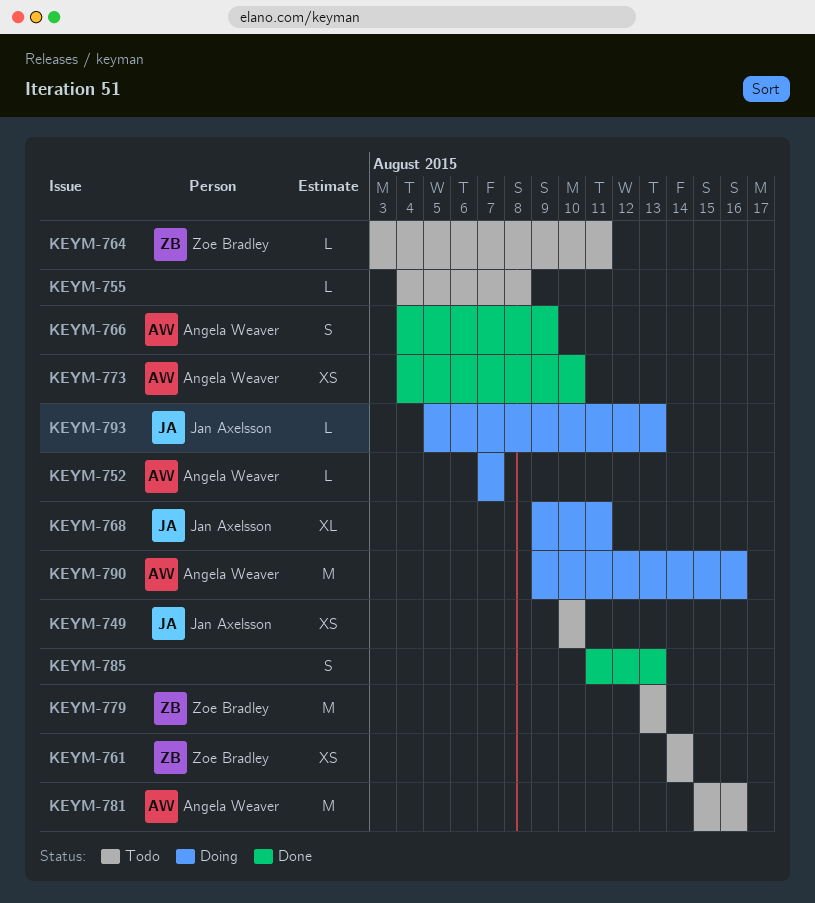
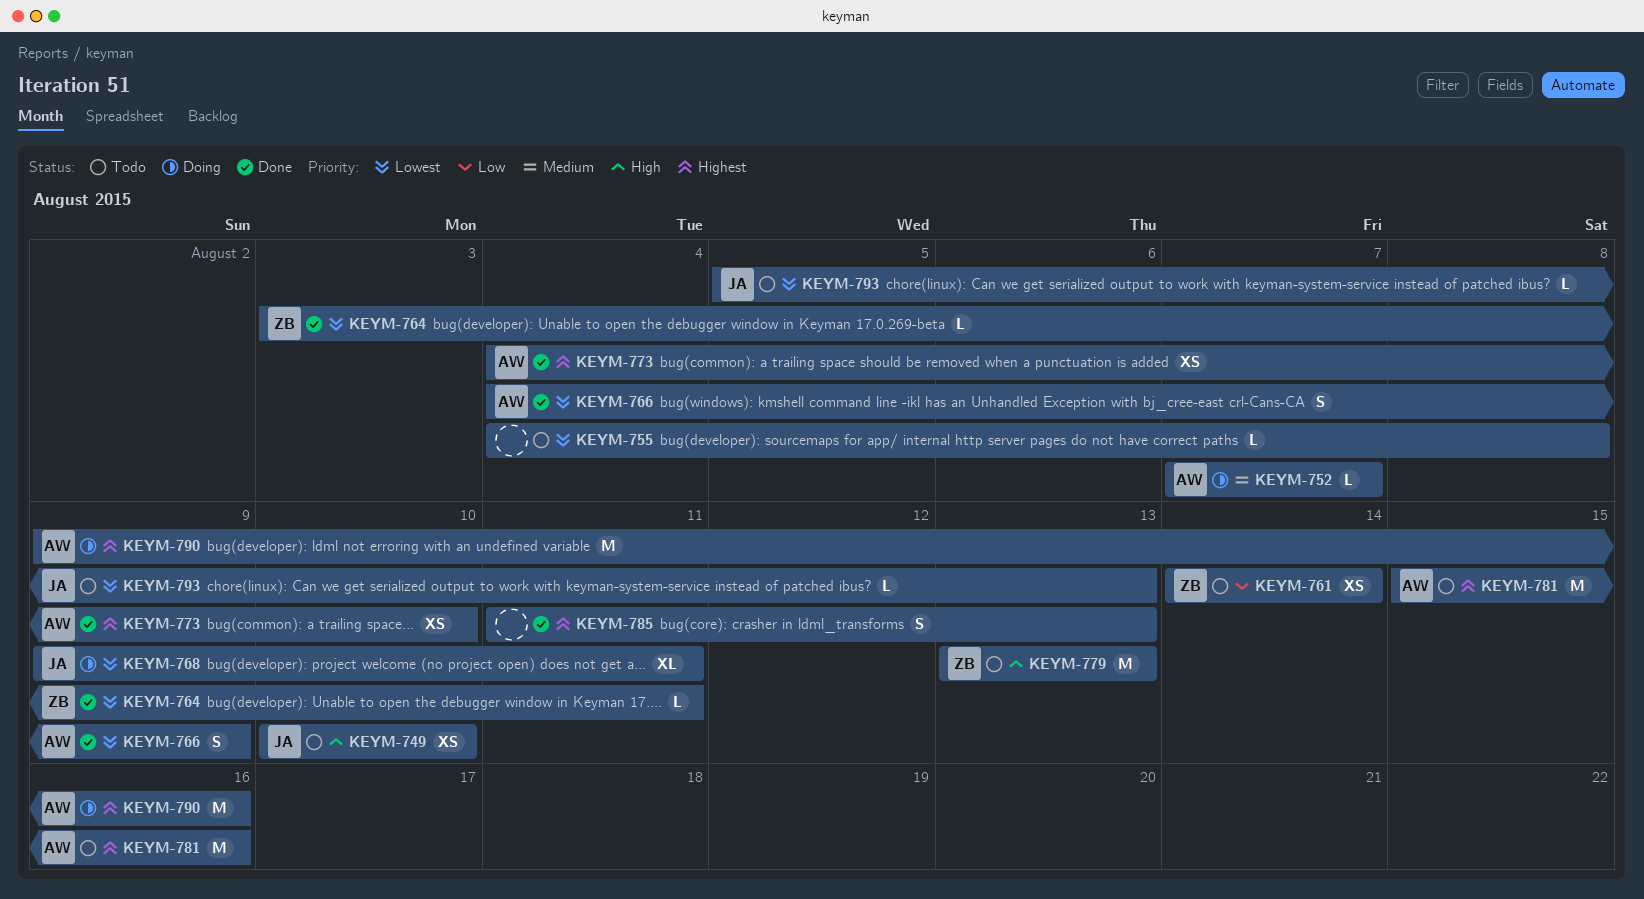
KEYM-764, status: Todo -> Done
KEYM-793, status: Doing -> Todo

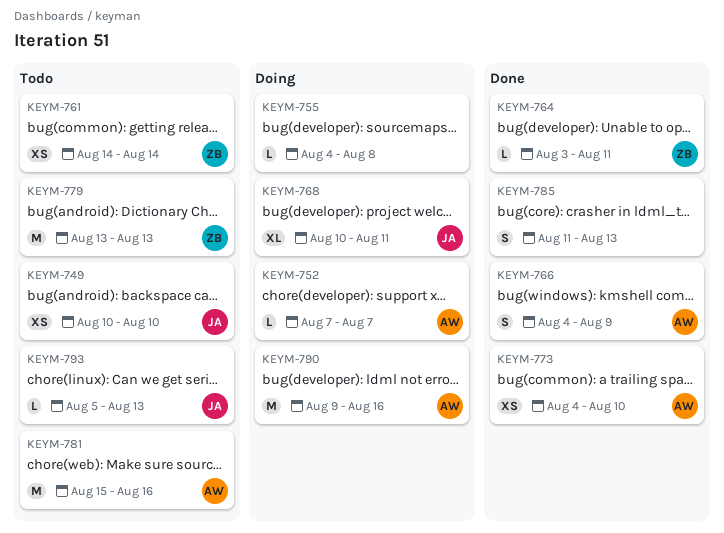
KEYM-755, status: Todo -> Doing
KEYM-768, start: Aug 9 -> Aug 10

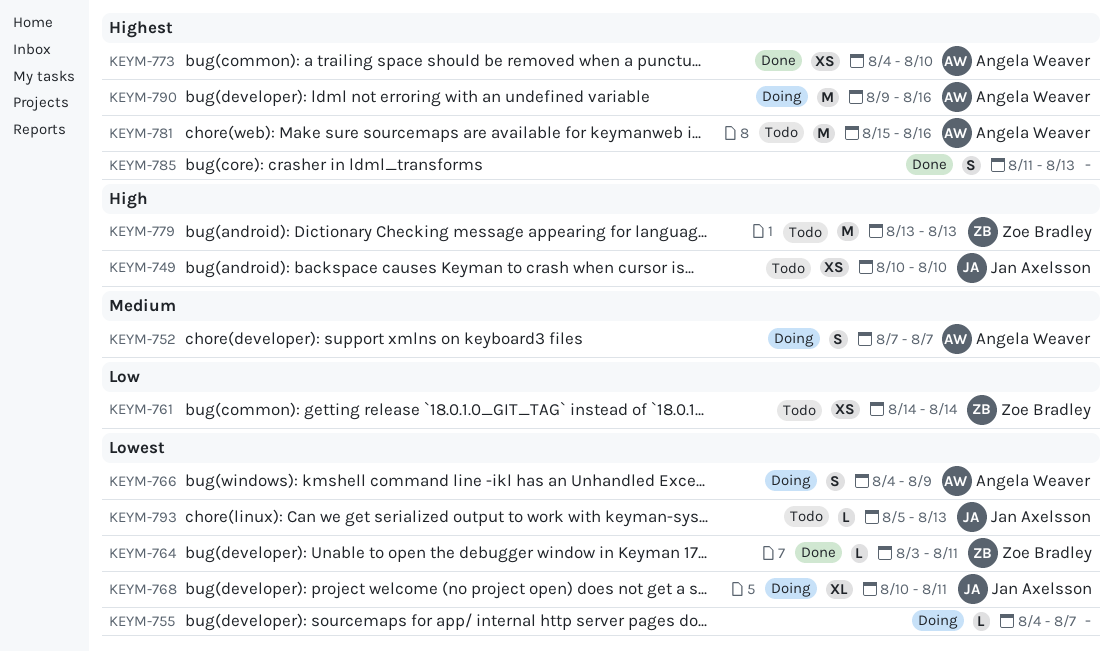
KEYM-752, estimate: L -> S
KEYM-755, due: Aug 8 -> Aug 7
KEYM-766, status: Done -> Doing

